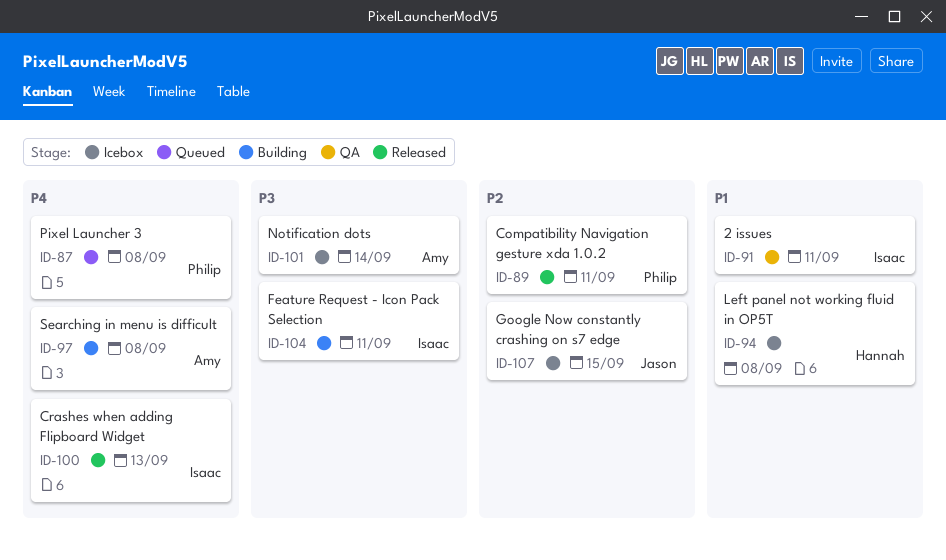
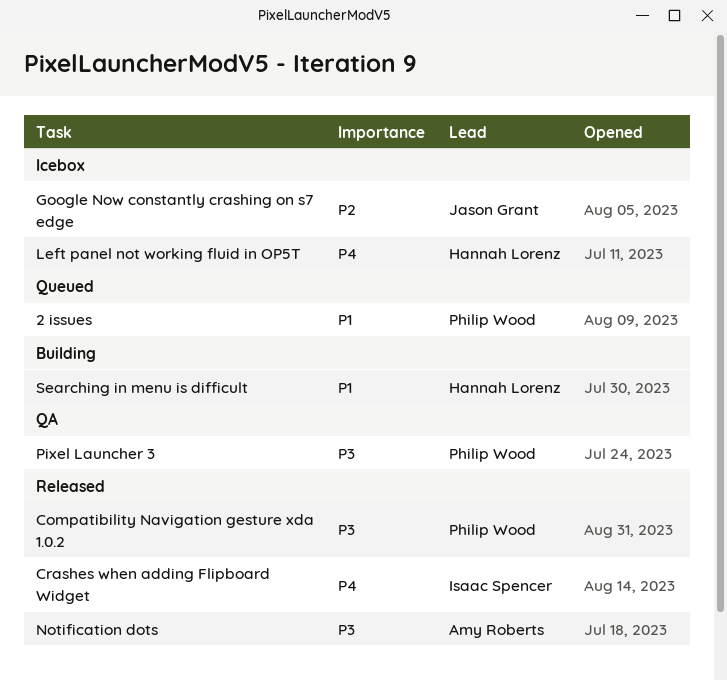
2 issues, status: QA -> Queued
2 issues, owner: Isaac Spencer -> Philip Wood
Compatibility Navigation gesture xda 1.0.2, priority: P2 -> P3
Feature Request - Icon Pack Selection: present -> none
Left panel not working fluid in OP5T, priority: P1 -> P4
Notification dots, status: Icebox -> Released
Pixel Launcher 3, status: Queued -> QA
Pixel Launcher 3, priority: P4 -> P3
Searching in menu is difficult, owner: Amy Roberts -> Hannah Lorenz
Searching in menu is difficult, priority: P4 -> P1

